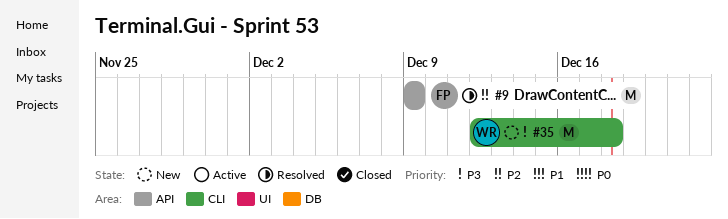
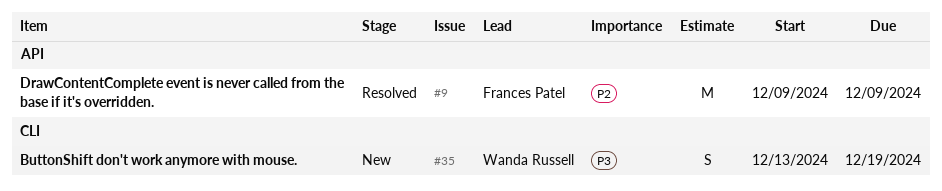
#35, estimate: M -> S
#35, start: Dec 12 -> Dec 13
#35, due: Dec 18 -> Dec 19

